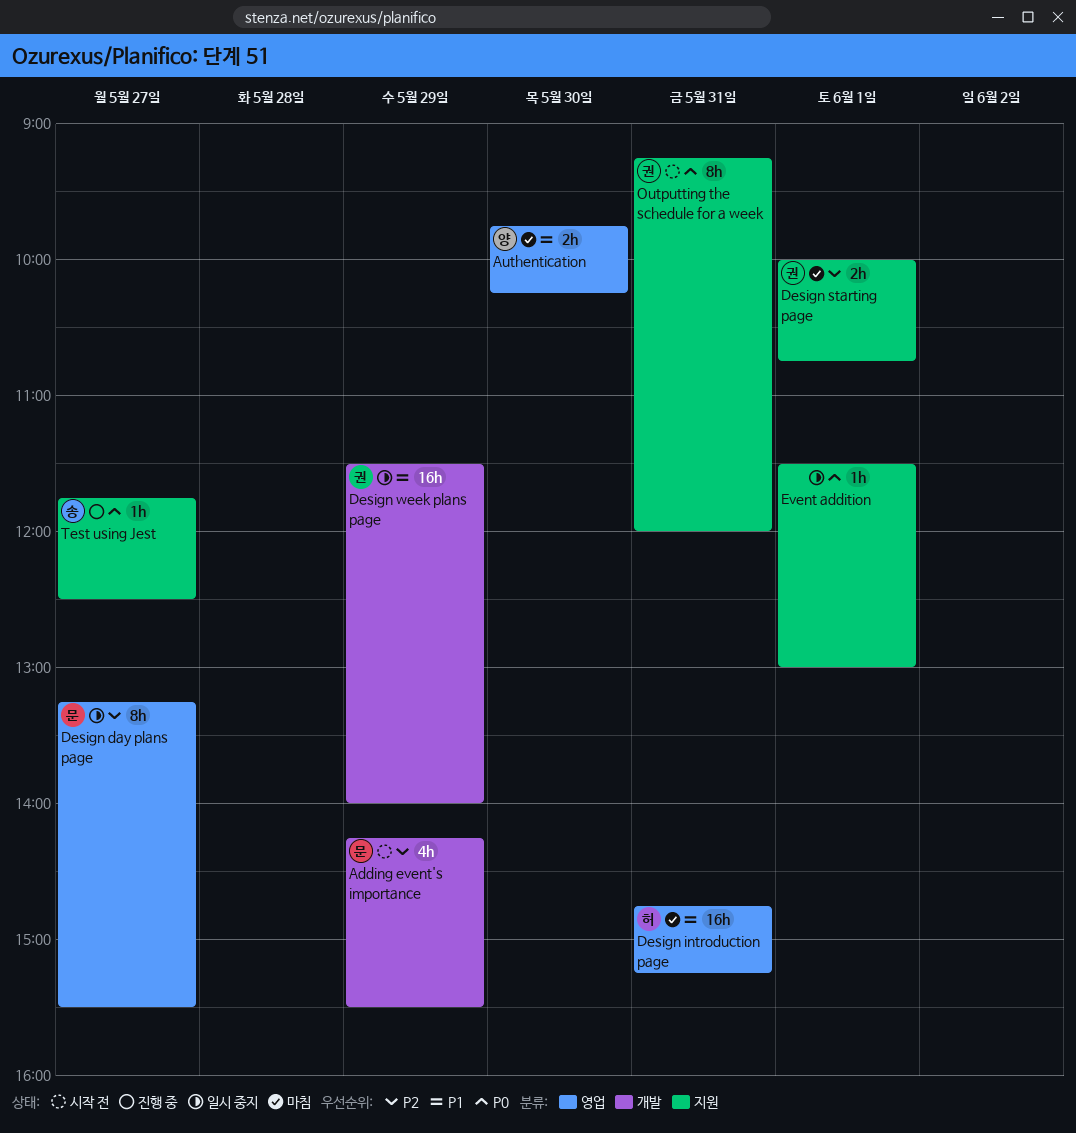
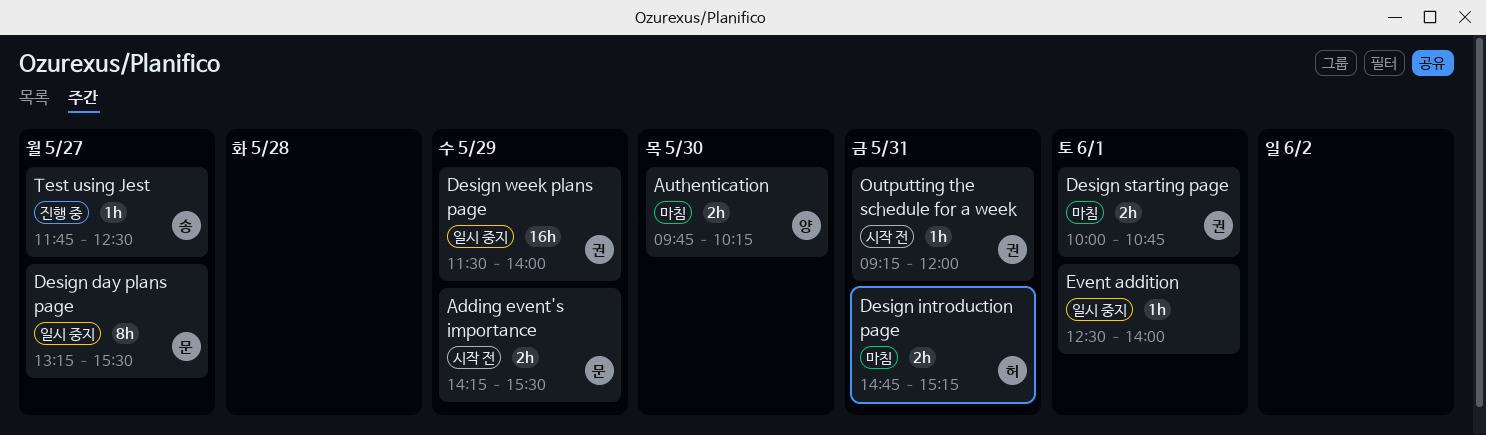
Adding event's importance, estimate: 4h -> 2h
Design introduction page, estimate: 16h -> 2h
Event addition, begins: 11:30 -> 12:30
Event addition, ends: 13:00 -> 14:00
Outputting the schedule for a week, estimate: 8h -> 1h

